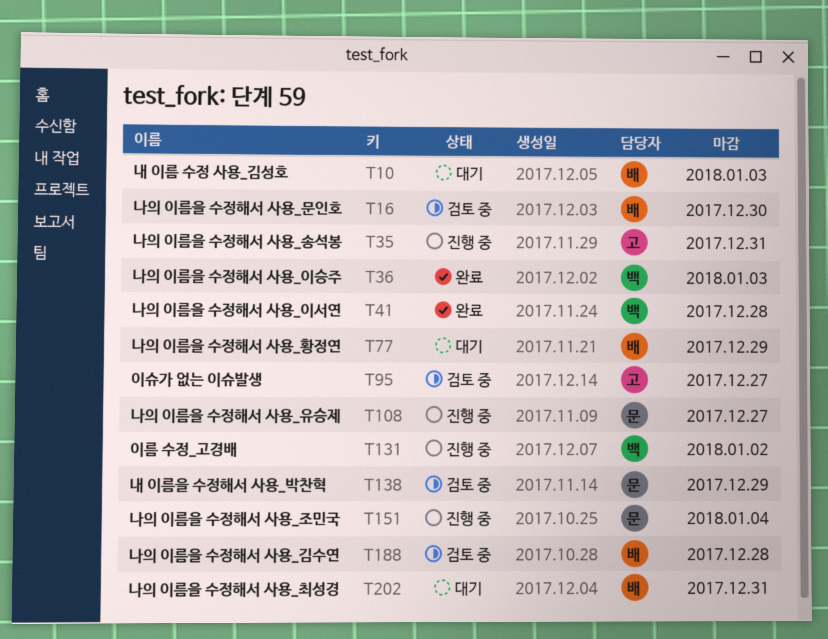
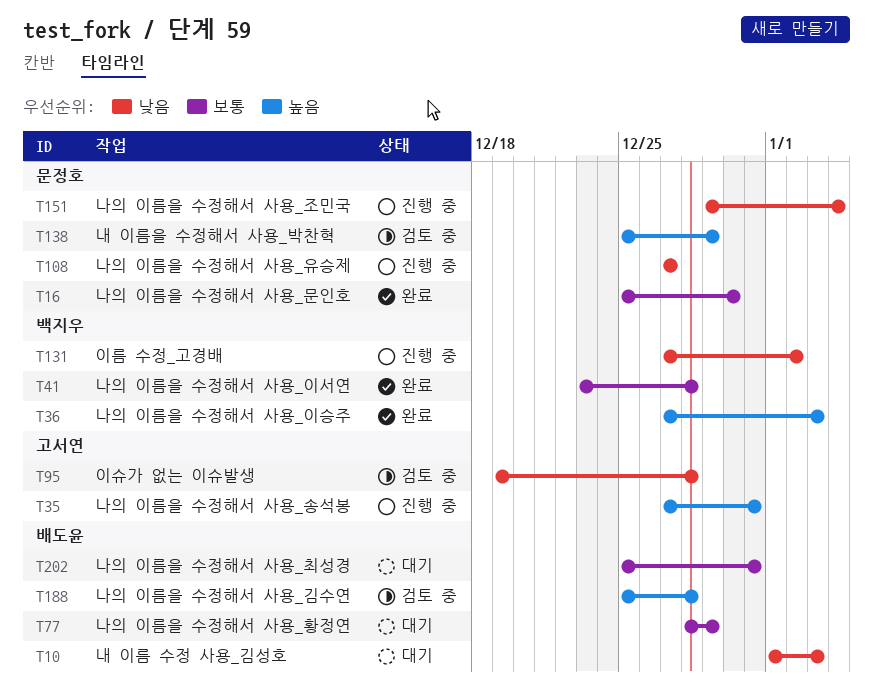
T16, status: 검토 중 -> 완료
T16, owner: 배도윤 -> 문정호
T95, due: Dec 27 -> Dec 28

